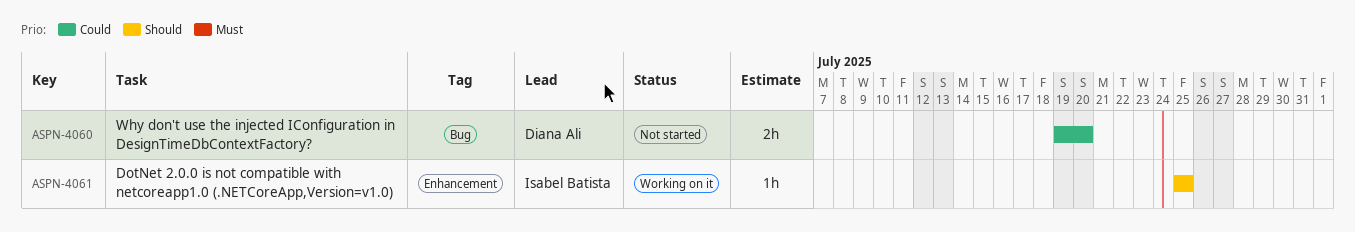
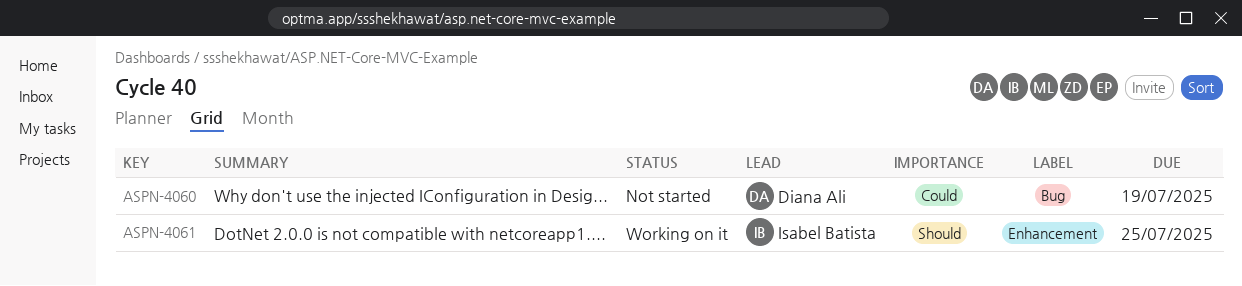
ASPN-4060, due: Jul 20 -> Jul 19

